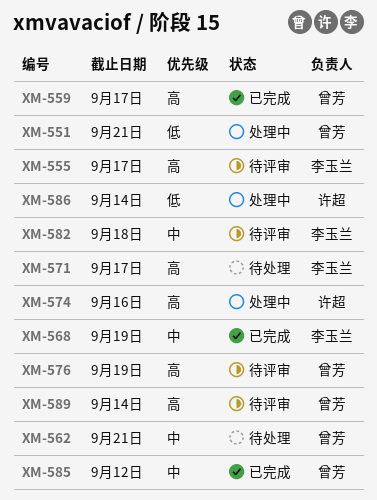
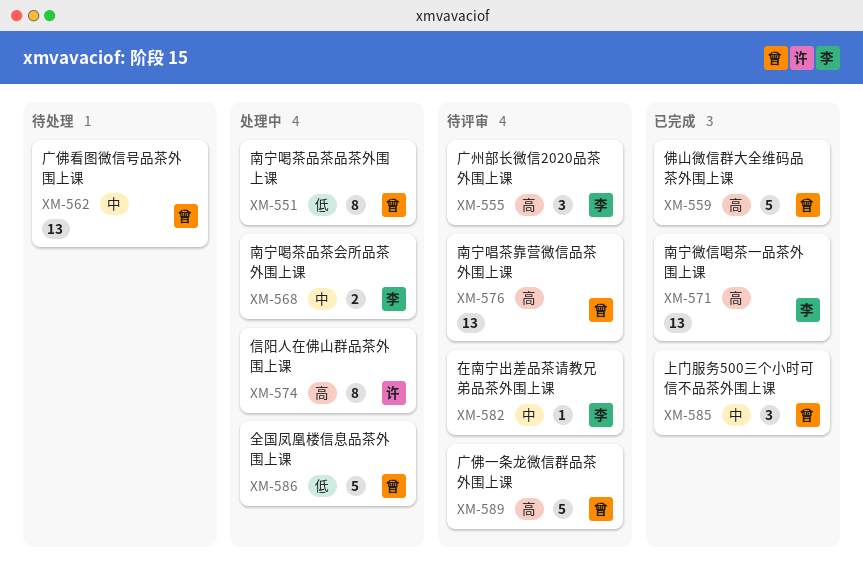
XM-568, status: 已完成 -> 处理中
XM-571, status: 待处理 -> 已完成
XM-586, owner: 许超 -> 曾芳

